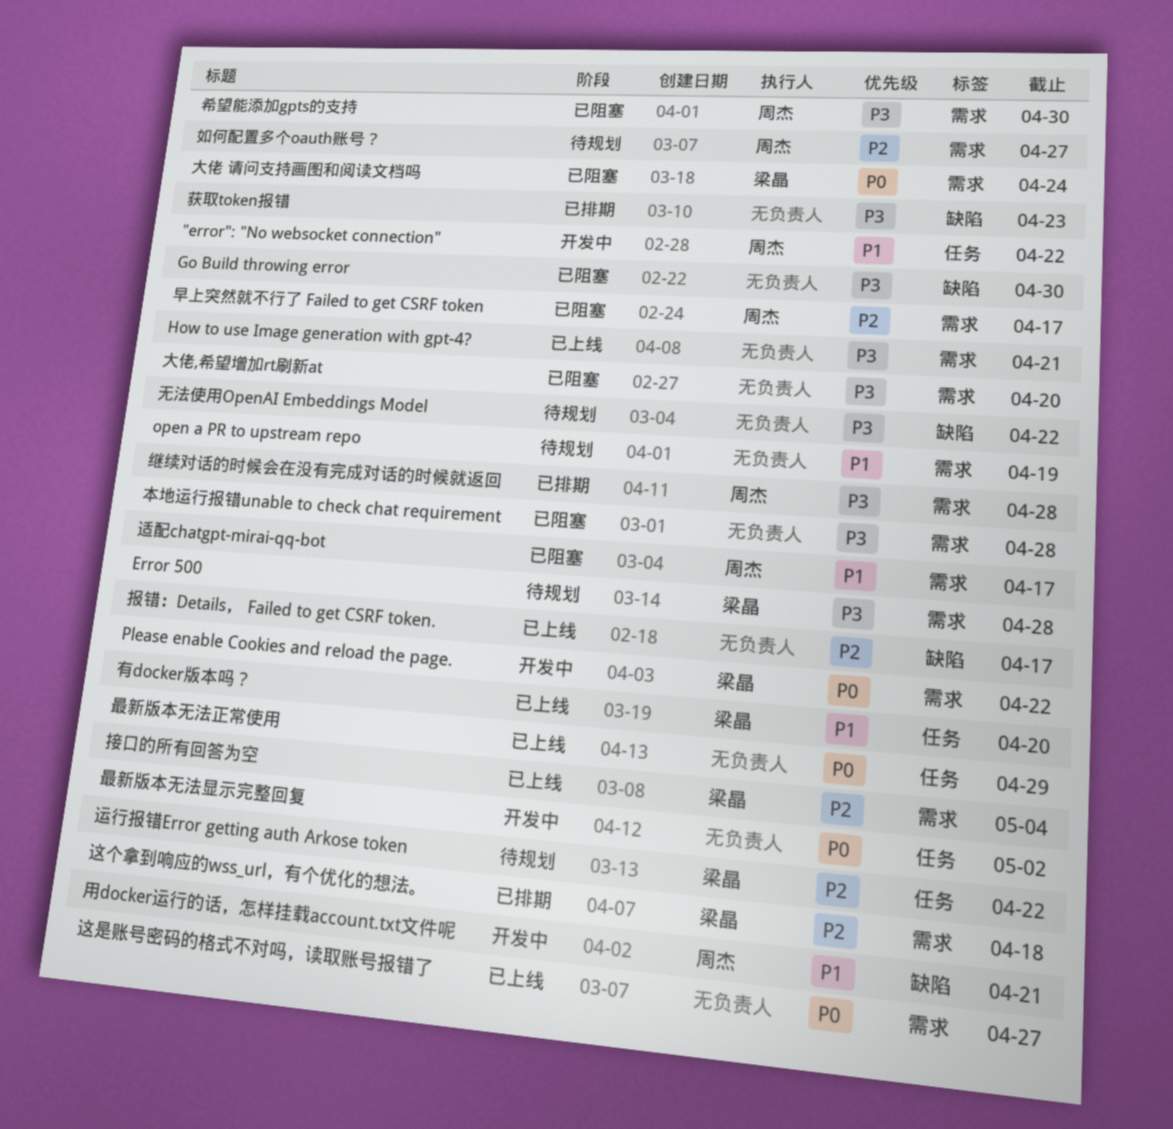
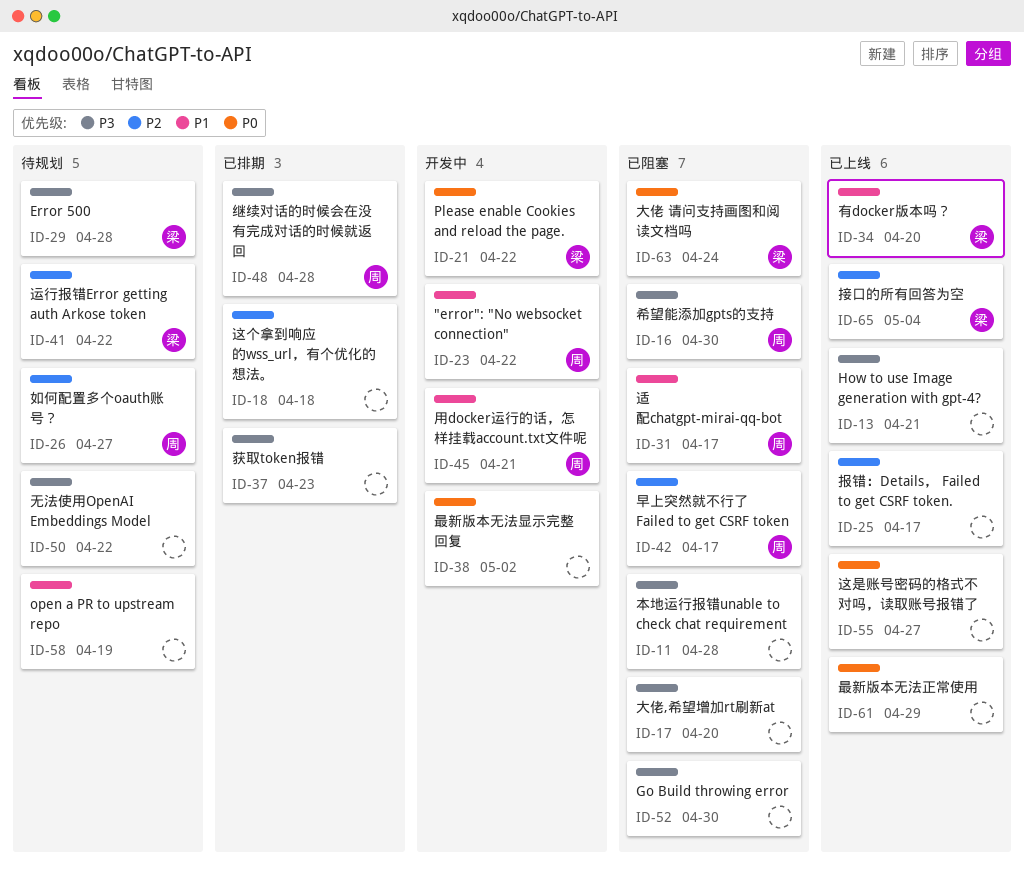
这个拿到响应的wss_url，有个优化的想法。, owner: 梁晶 -> none

